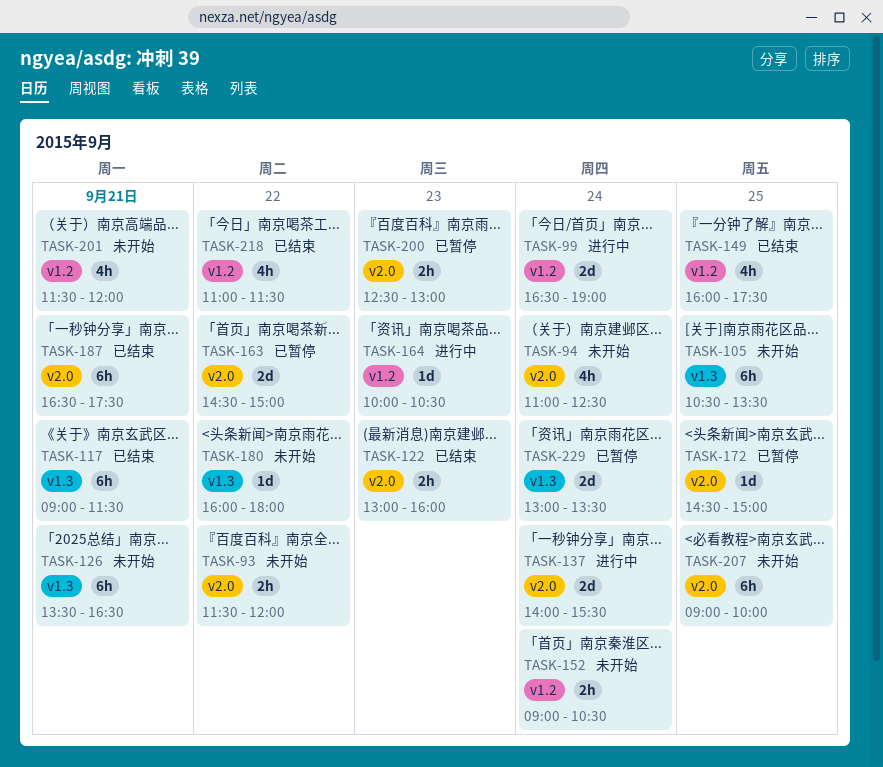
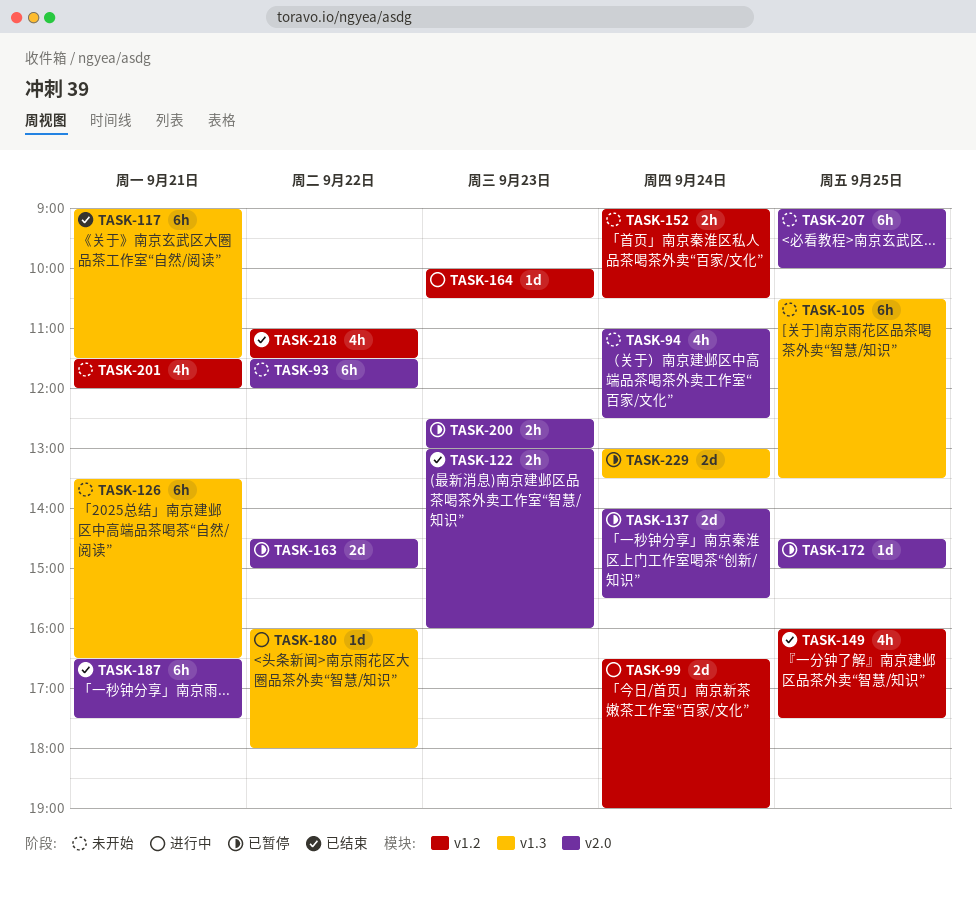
TASK-93, estimate: 2h -> 6h
TASK-137, status: 进行中 -> 已暂停
TASK-180, status: 未开始 -> 进行中

